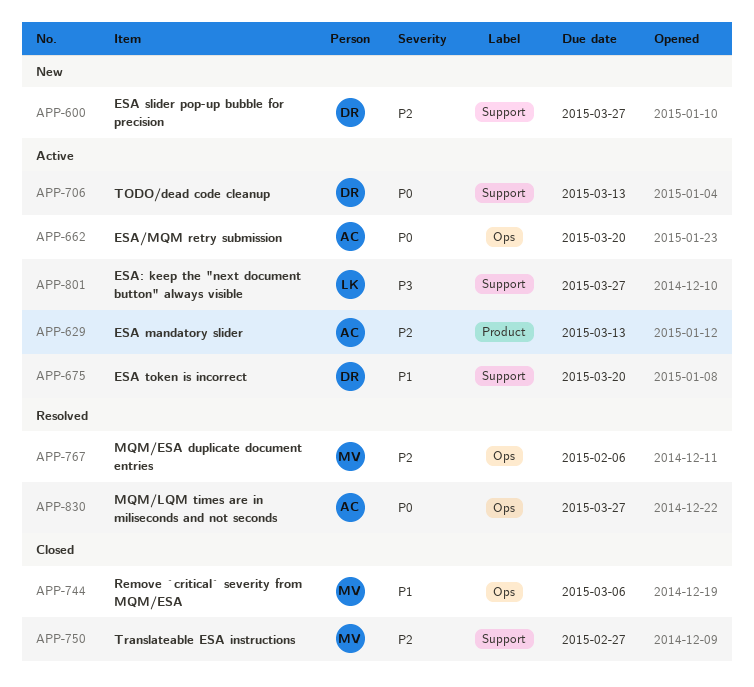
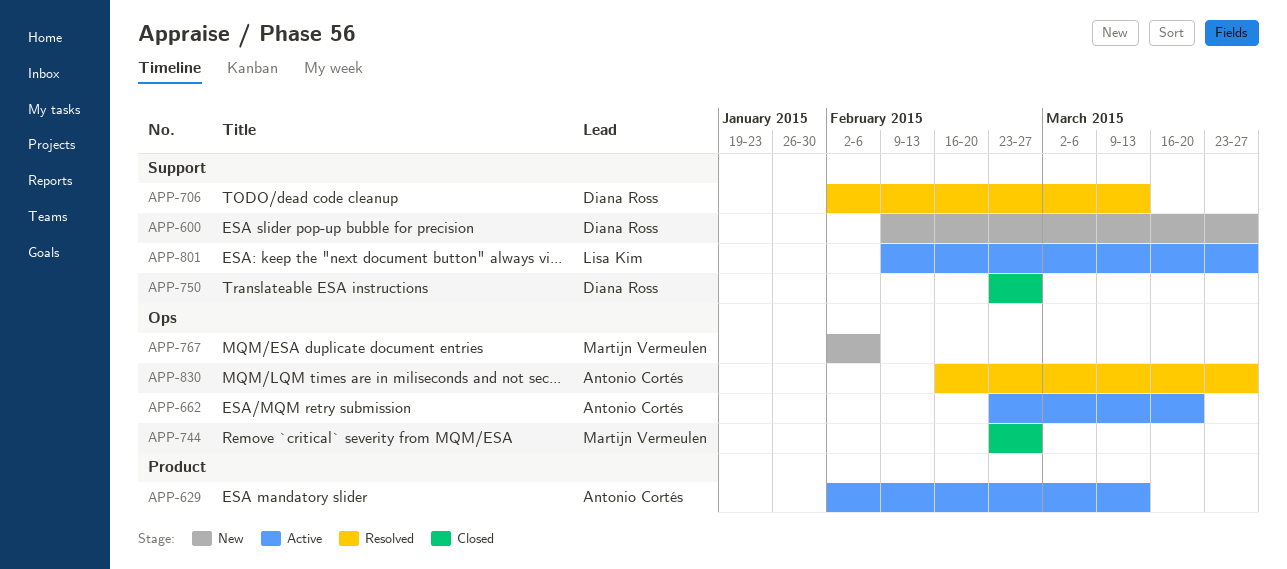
APP-675: present -> none
APP-706, status: Active -> Resolved
APP-744, due: Mar 6 -> Feb 27
APP-750, owner: Martijn Vermeulen -> Diana Ross
APP-767, status: Resolved -> New

